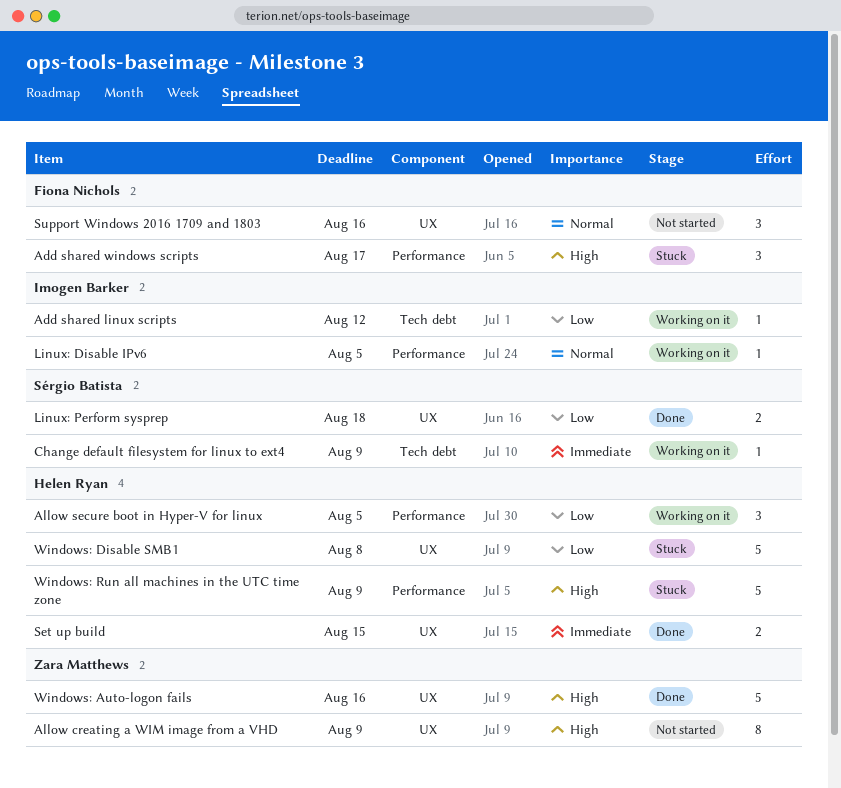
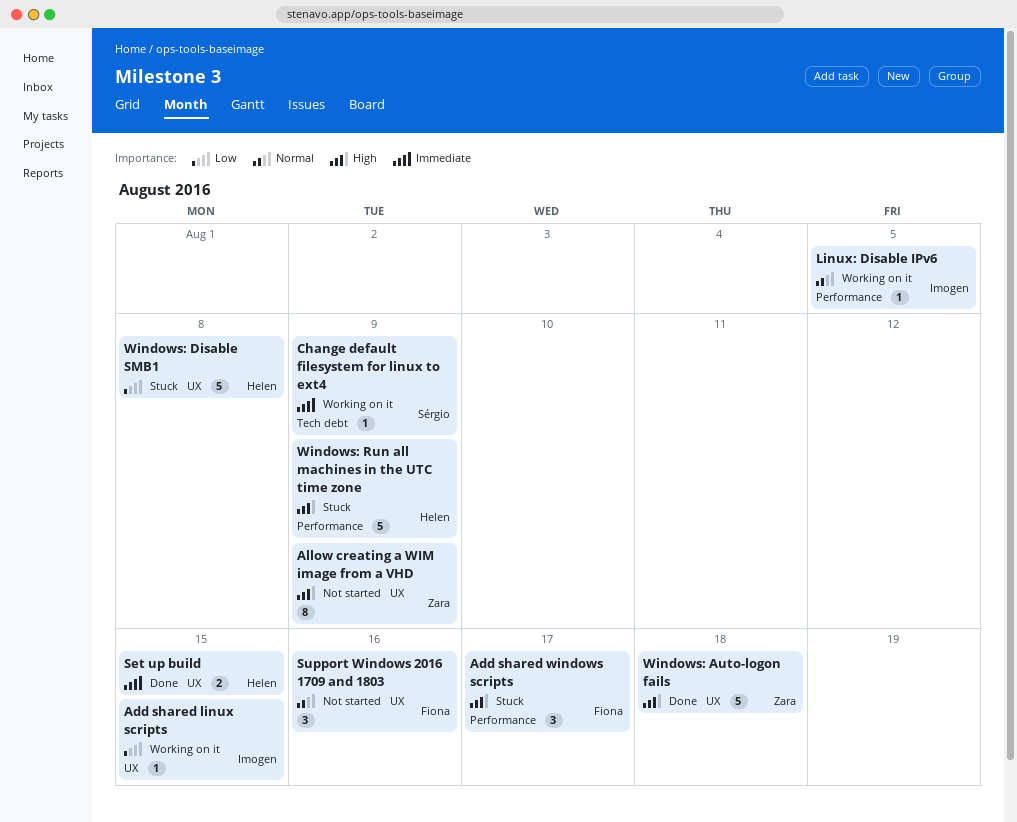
Add shared linux scripts, label: Tech debt -> UX
Add shared linux scripts, due: Aug 12 -> Aug 15
Allow secure boot in Hyper-V for linux: present -> none
Linux: Perform sysprep: present -> none
Windows: Auto-logon fails, due: Aug 16 -> Aug 18

